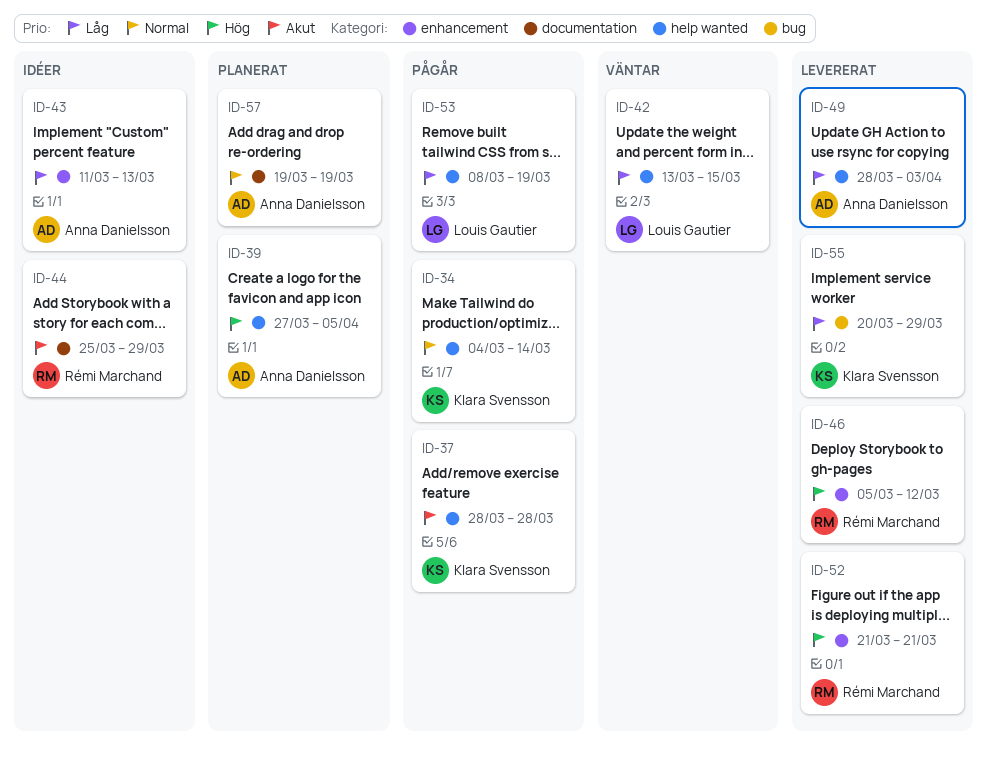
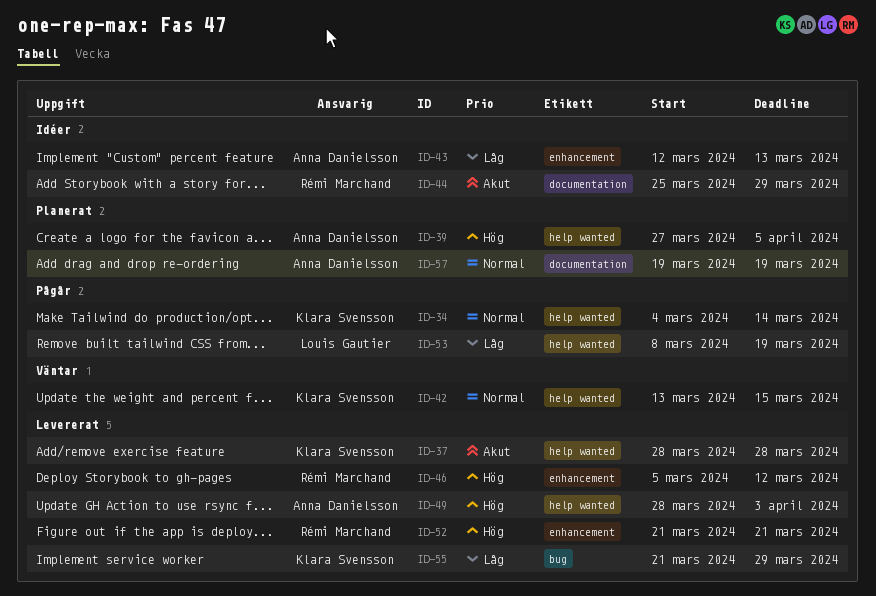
ID-37, status: Pågår -> Levererat
ID-42, owner: Louis Gautier -> Klara Svensson
ID-42, priority: Låg -> Normal
ID-43, start: Mar 11 -> Mar 12
ID-49, priority: Låg -> Hög
ID-55, start: Mar 20 -> Mar 21

